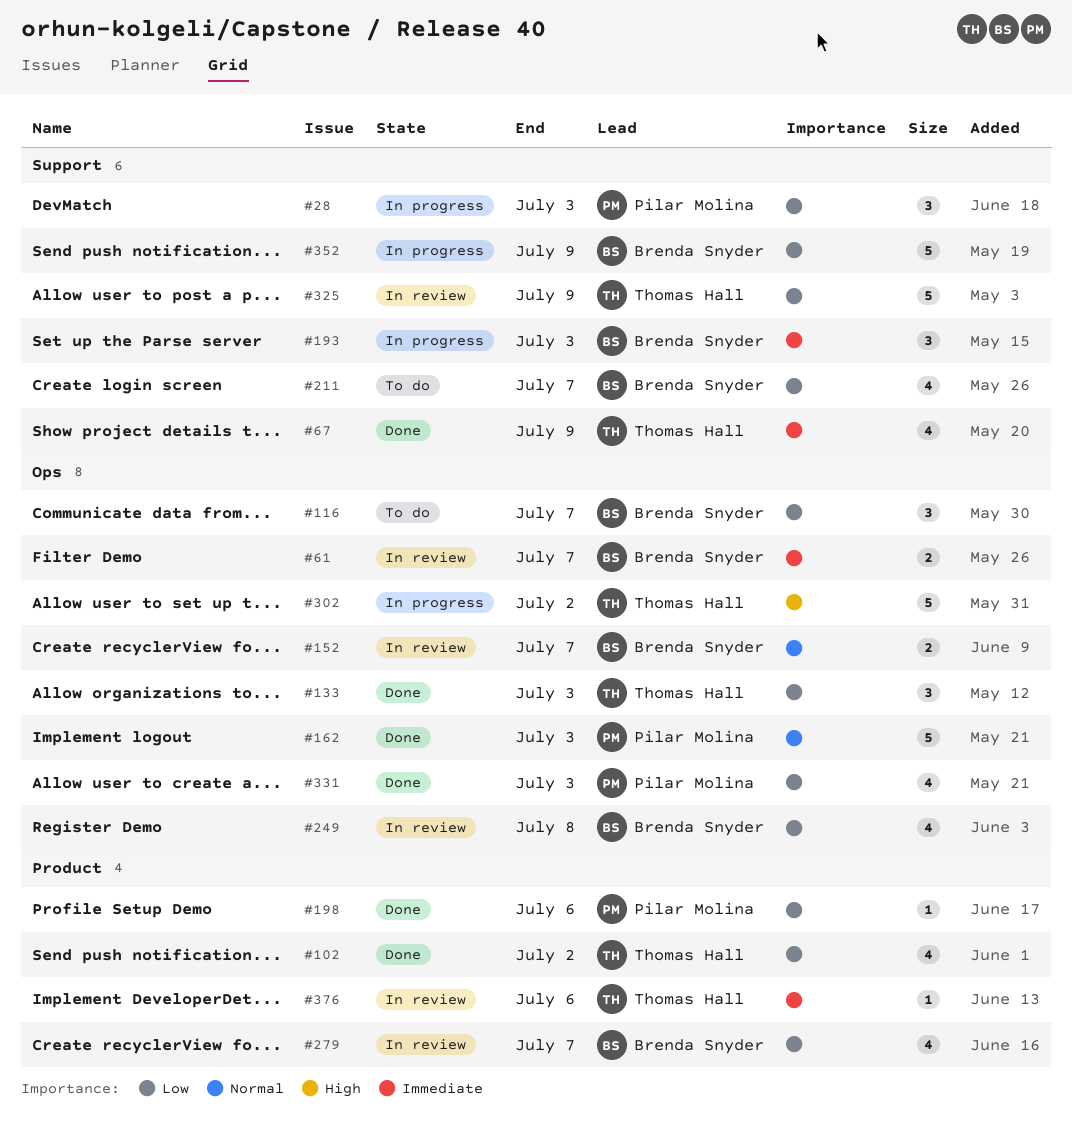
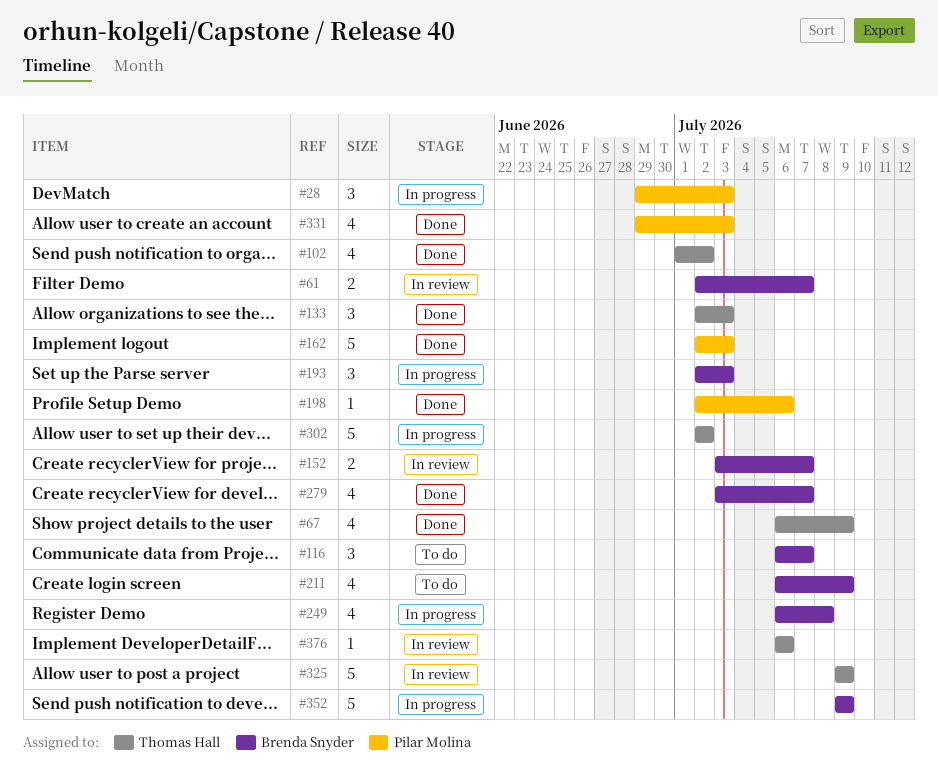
#211, due: Jul 7 -> Jul 9
#249, status: In review -> In progress
#279, status: In review -> Done

